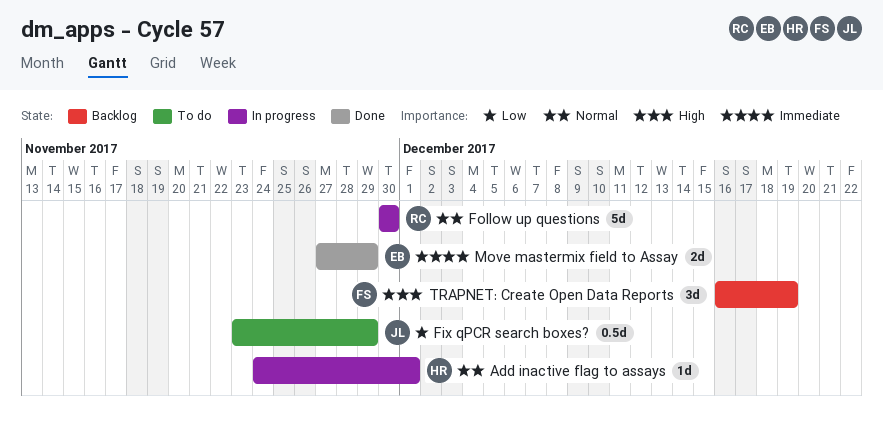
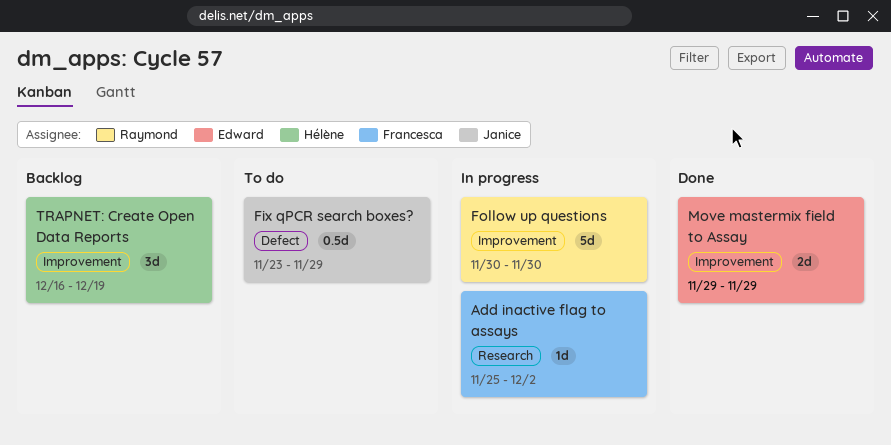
Add inactive flag to assays, owner: Hélène -> Francesca
Add inactive flag to assays, start: Nov 24 -> Nov 25
Add inactive flag to assays, due: Dec 1 -> Dec 2
Move mastermix field to Assay, start: Nov 27 -> Nov 29
TRAPNET: Create Open Data Reports, owner: Francesca -> Hélène

